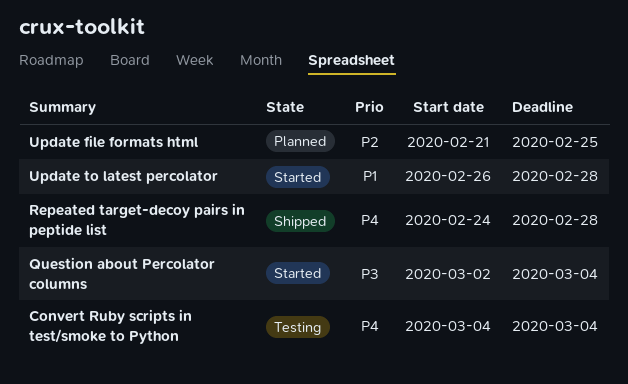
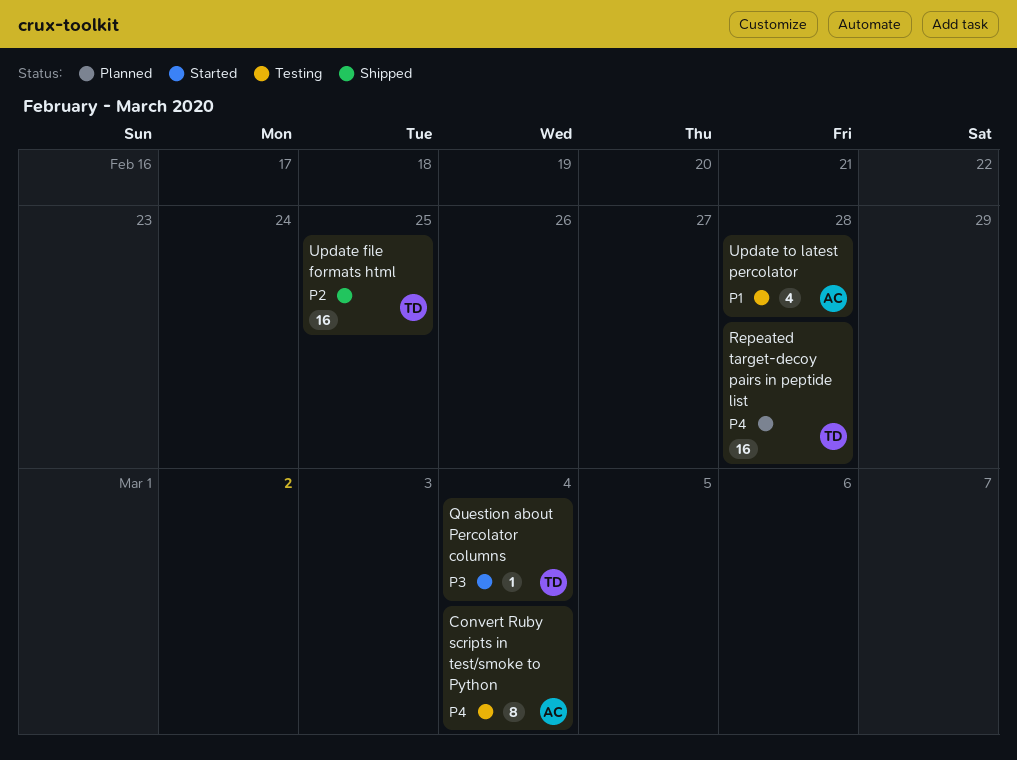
Repeated target-decoy pairs in peptide list, status: Shipped -> Planned
Update file formats html, status: Planned -> Shipped
Update to latest percolator, status: Started -> Testing

